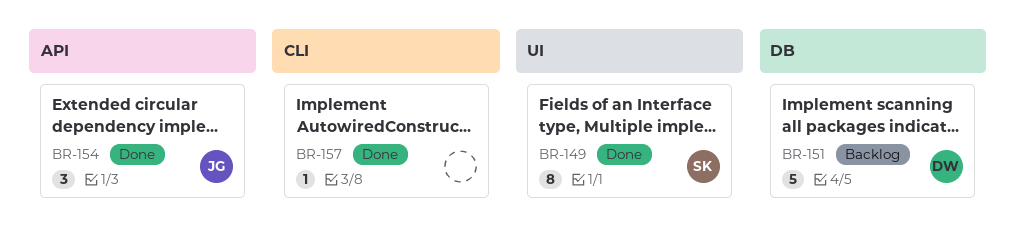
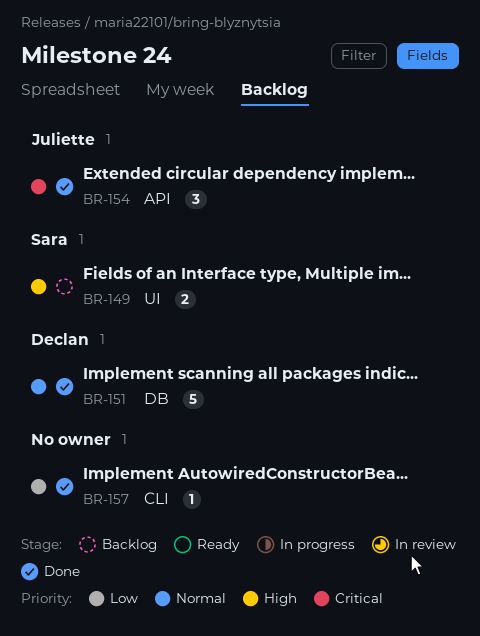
BR-149, status: Done -> Backlog
BR-149, estimate: 8 -> 2
BR-151, status: Backlog -> Done

